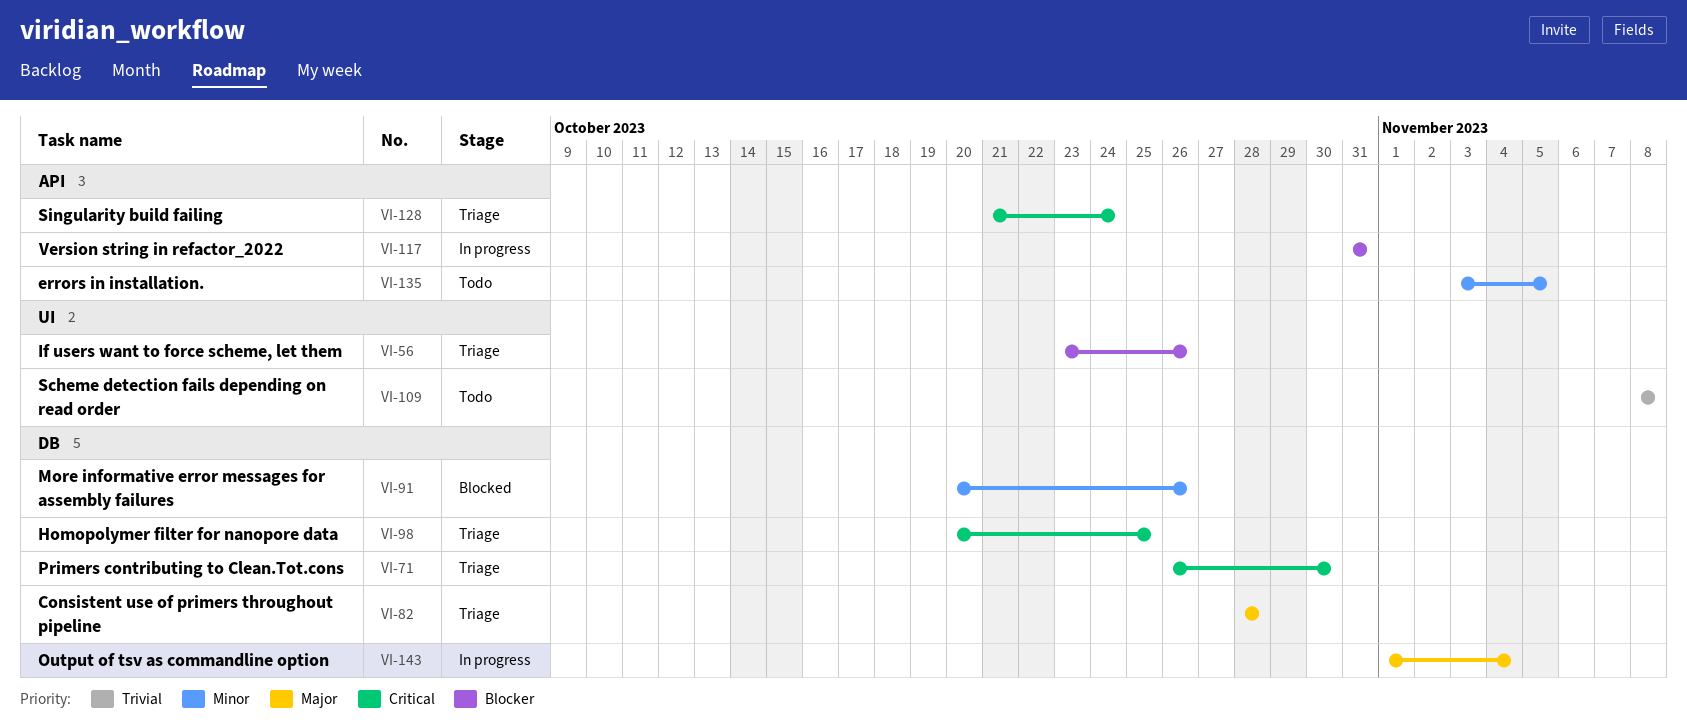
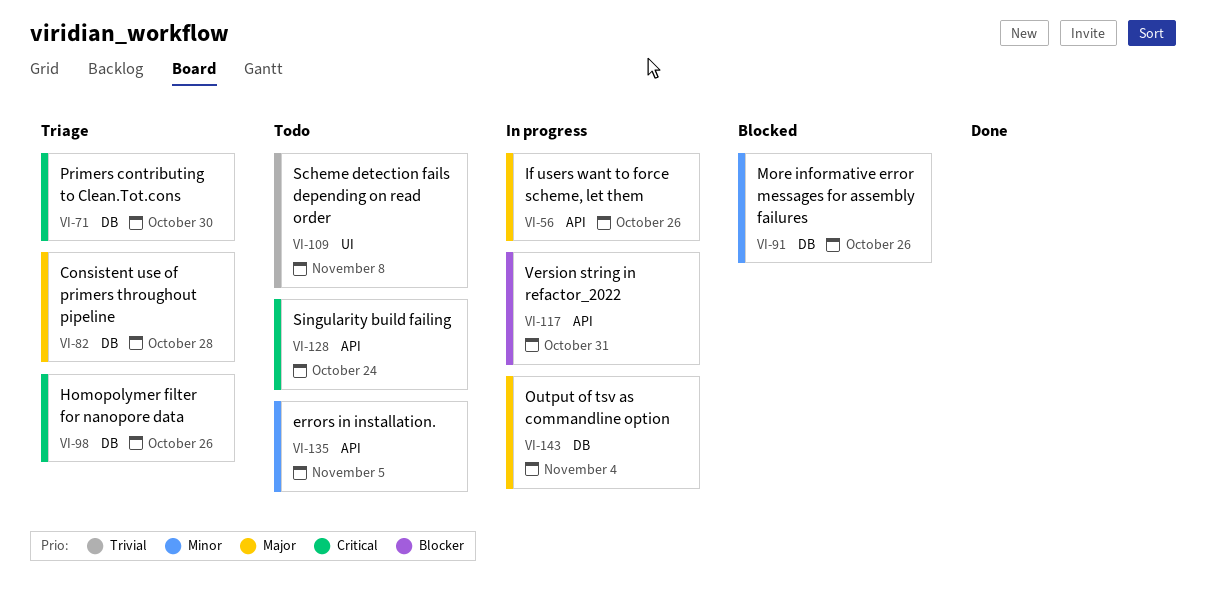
VI-56, status: Triage -> In progress
VI-56, priority: Blocker -> Major
VI-56, label: UI -> API
VI-98, due: Oct 25 -> Oct 26
VI-128, status: Triage -> Todo

